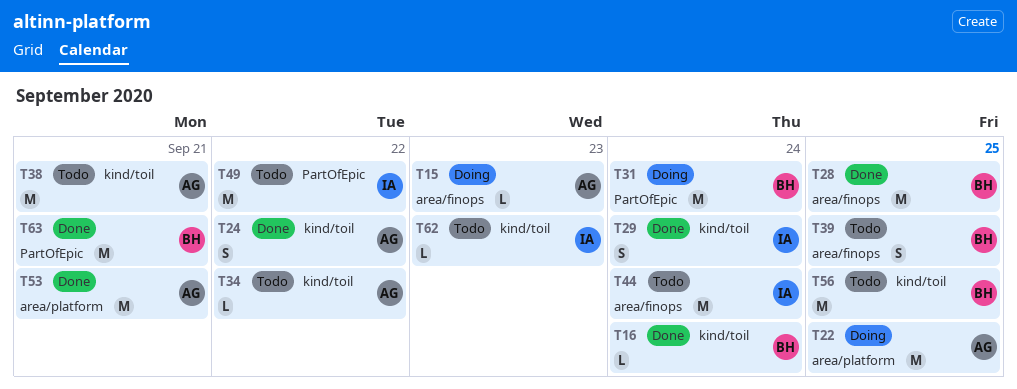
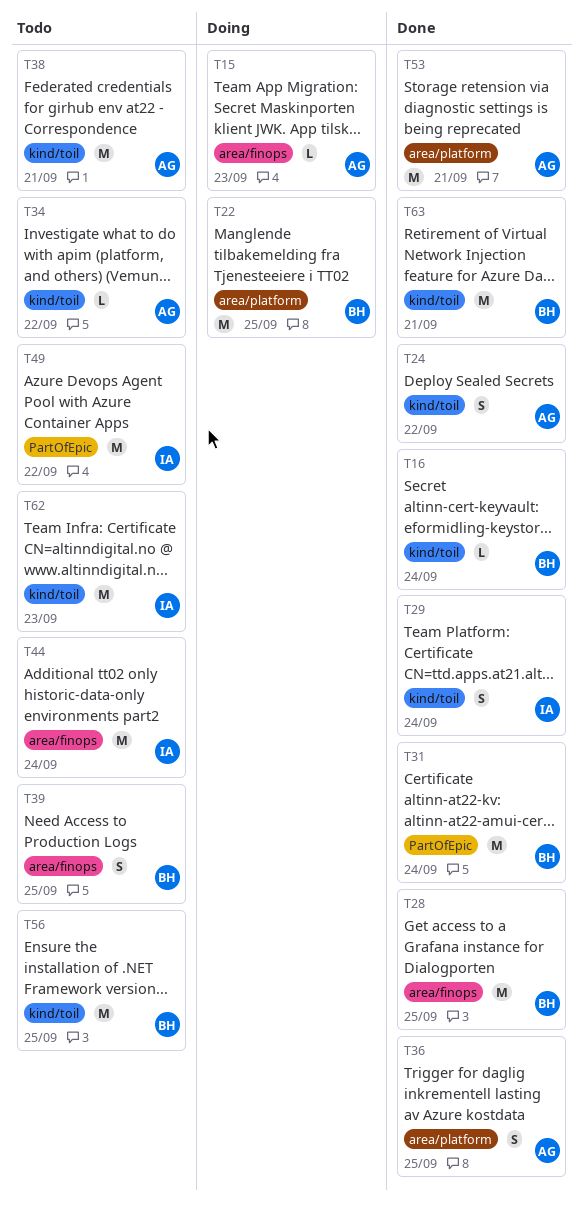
T22, owner: AG -> BH
T31, status: Doing -> Done
T36: none -> present
T62, estimate: L -> M
T63, label: PartOfEpic -> kind/toil

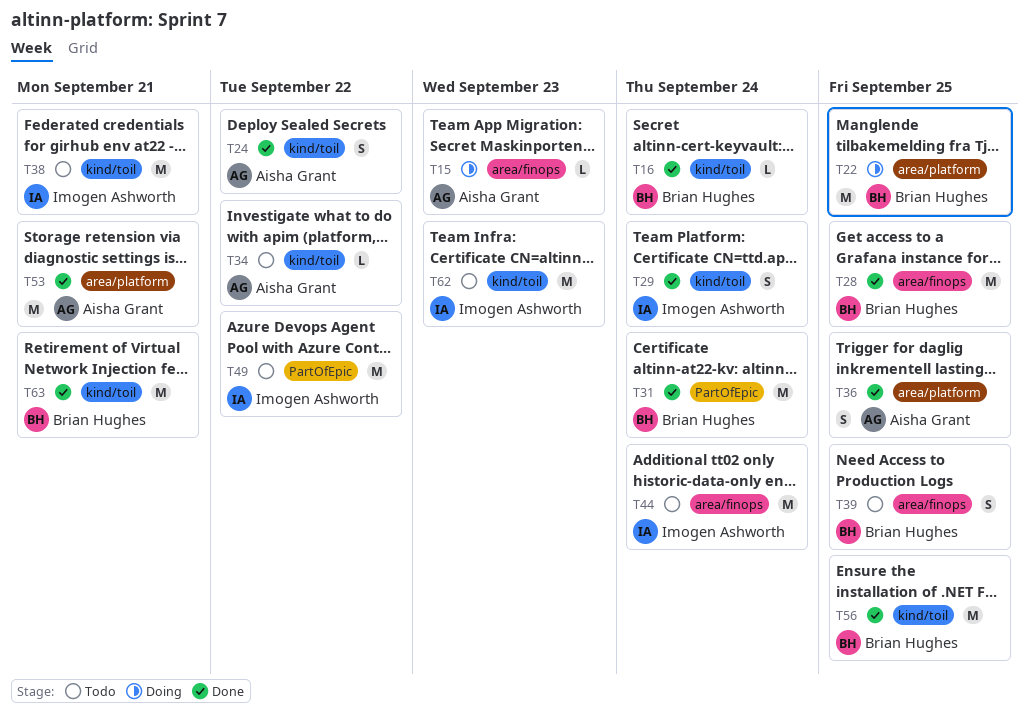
T38, owner: Aisha Grant -> Imogen Ashworth
T56, status: Todo -> Done

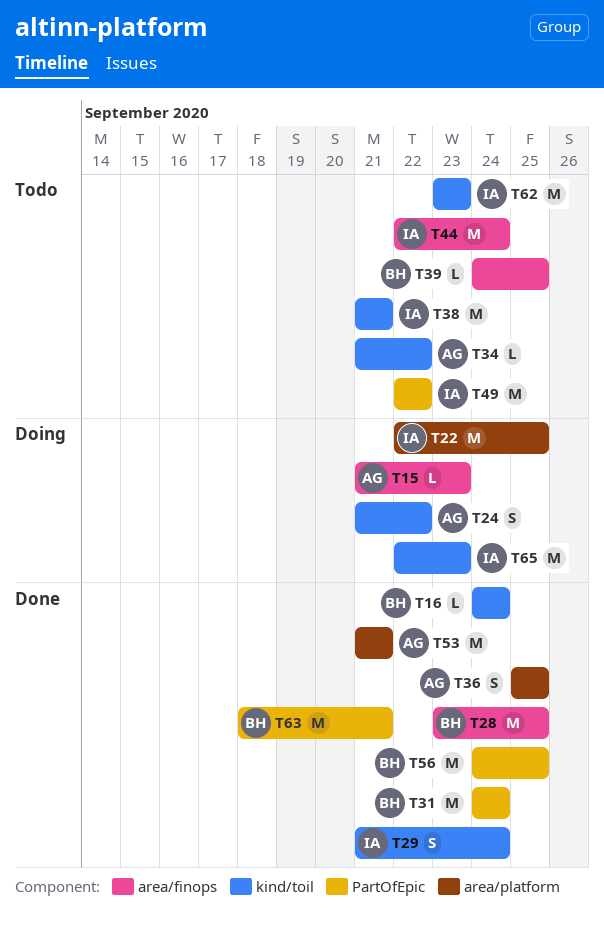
T22, owner: Brian Hughes -> Imogen Ashworth
T24, status: Done -> Doing
T39, estimate: S -> L
T56, label: kind/toil -> PartOfEpic
T63, label: kind/toil -> PartOfEpic
T65: none -> present

